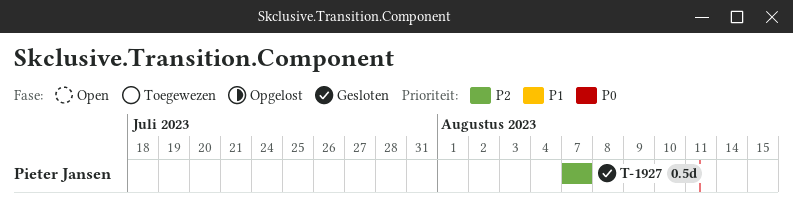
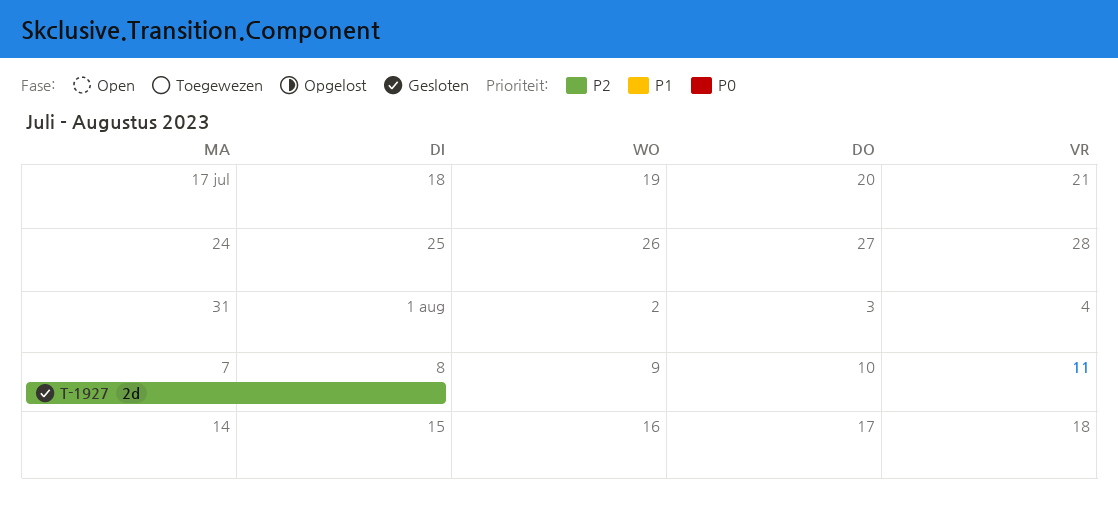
T-1927, estimate: 0.5d -> 2d
T-1927, due: Aug 7 -> Aug 8

